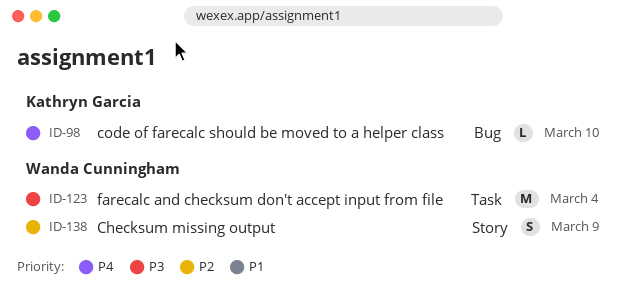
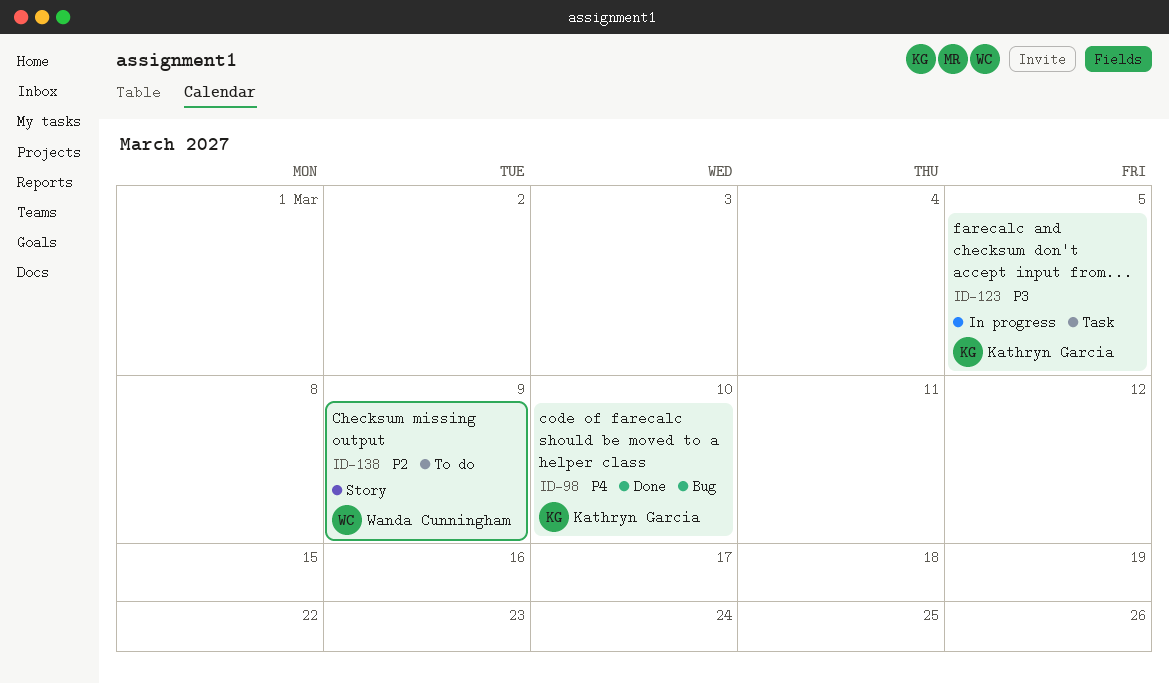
ID-123, owner: Wanda Cunningham -> Kathryn Garcia
ID-123, due: Mar 4 -> Mar 5

